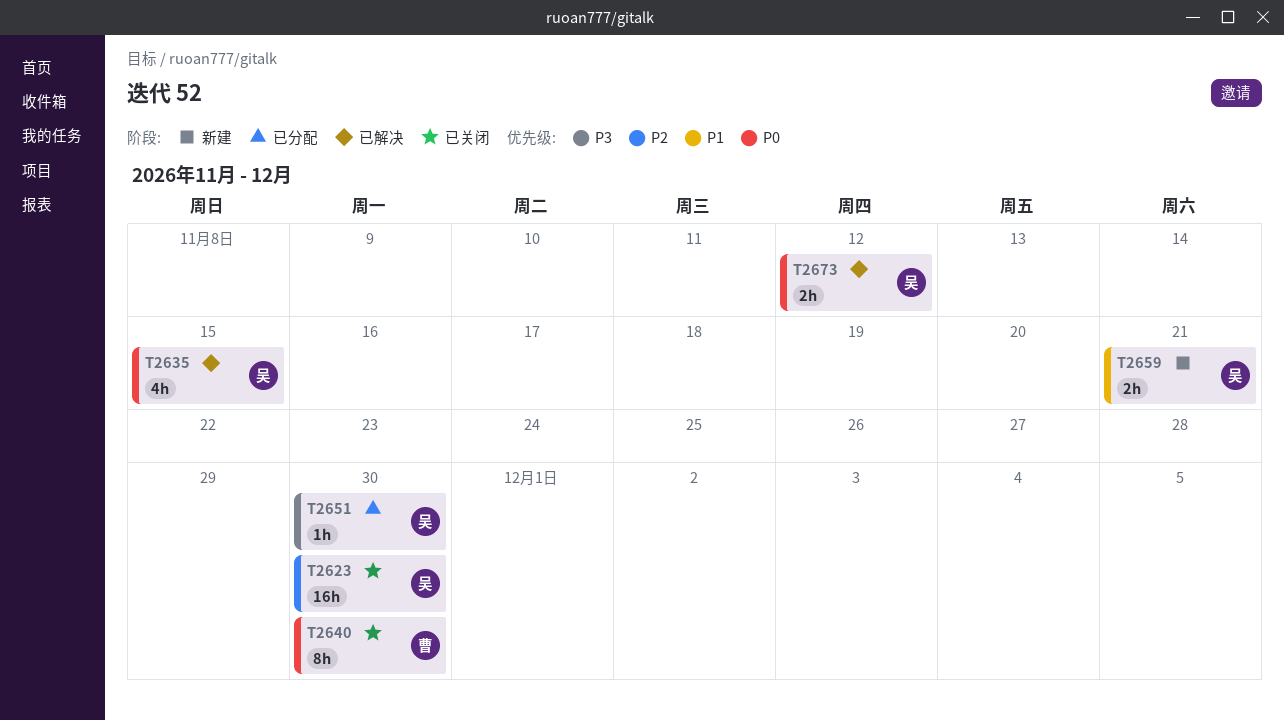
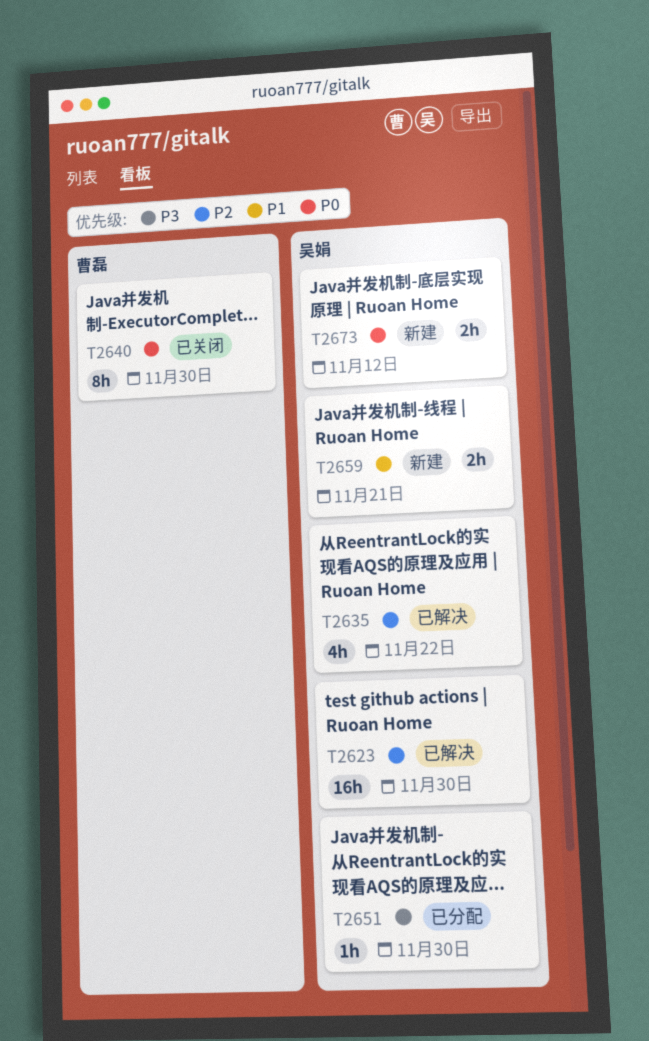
T2623, status: 已关闭 -> 已解决
T2635, priority: P0 -> P2
T2635, due: Nov 15 -> Nov 22
T2673, status: 已解决 -> 新建

